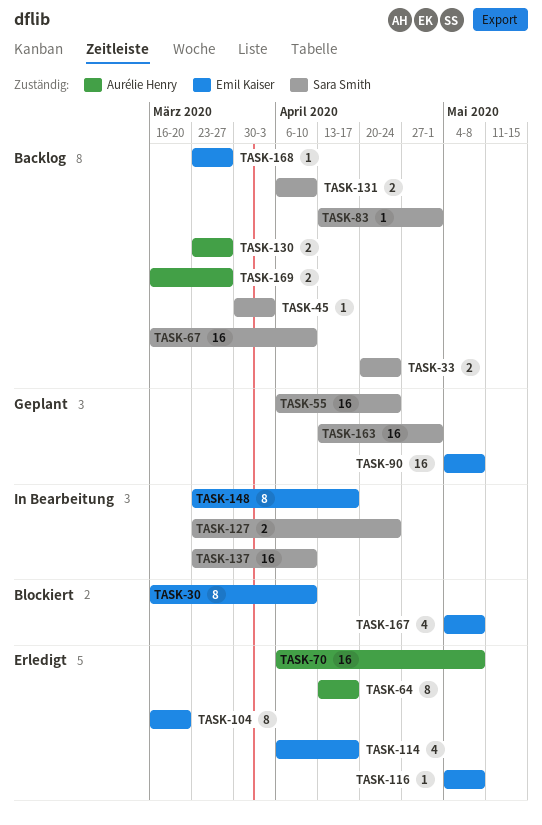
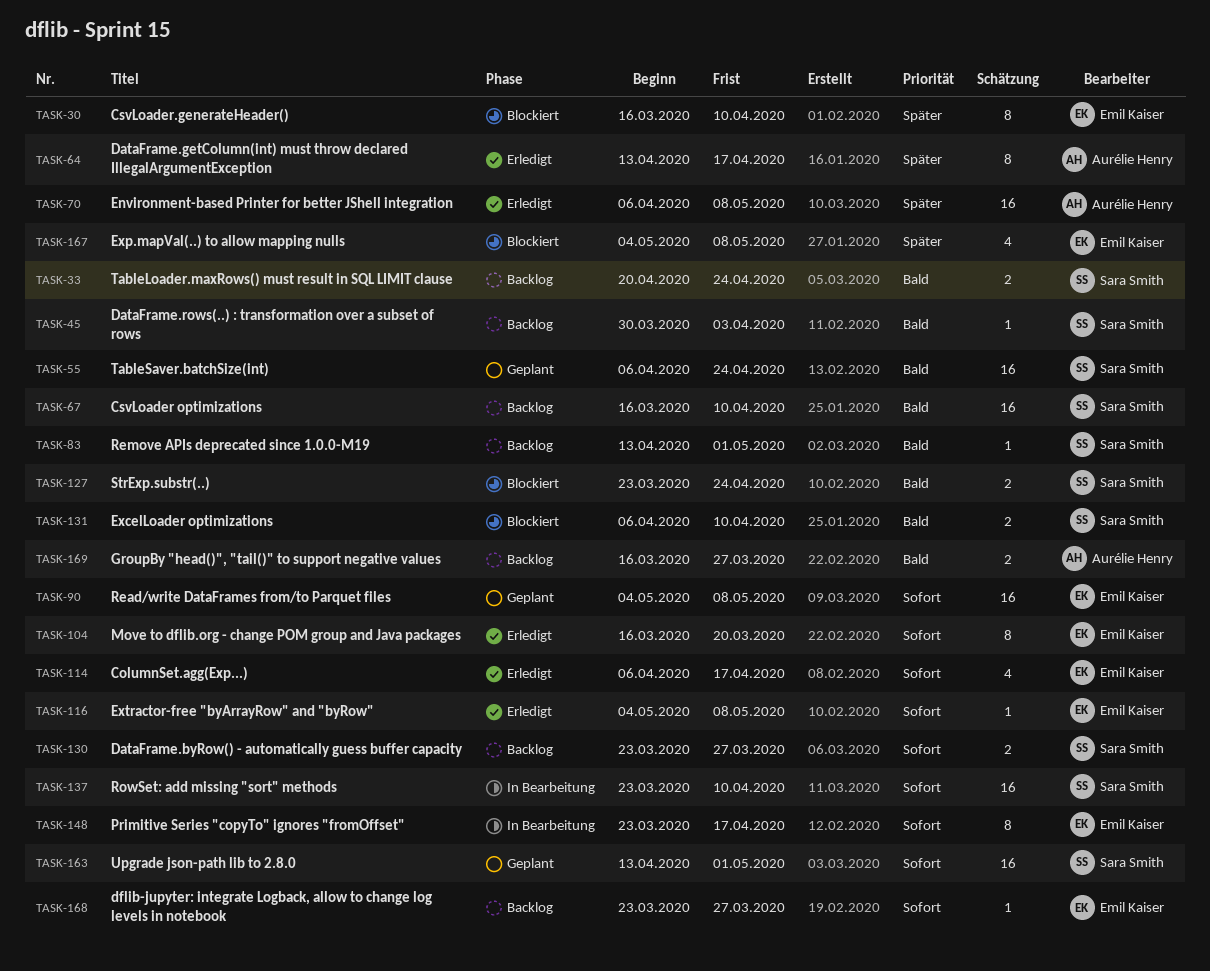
TASK-127, status: In Bearbeitung -> Blockiert
TASK-130, owner: Aurélie Henry -> Sara Smith
TASK-131, status: Backlog -> Blockiert

